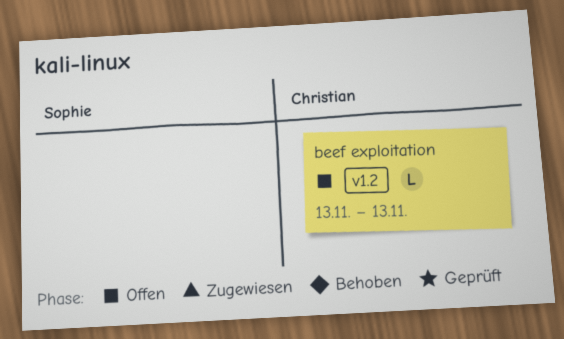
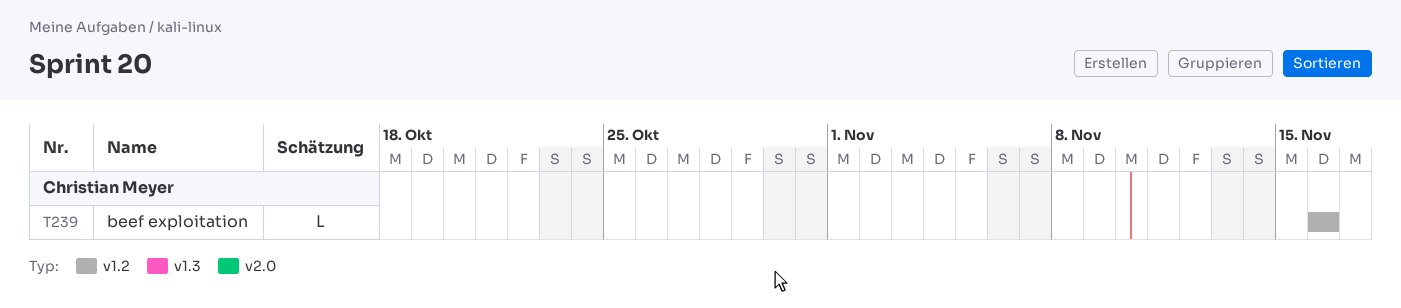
beef exploitation, start: Nov 13 -> Nov 16
beef exploitation, due: Nov 13 -> Nov 16

